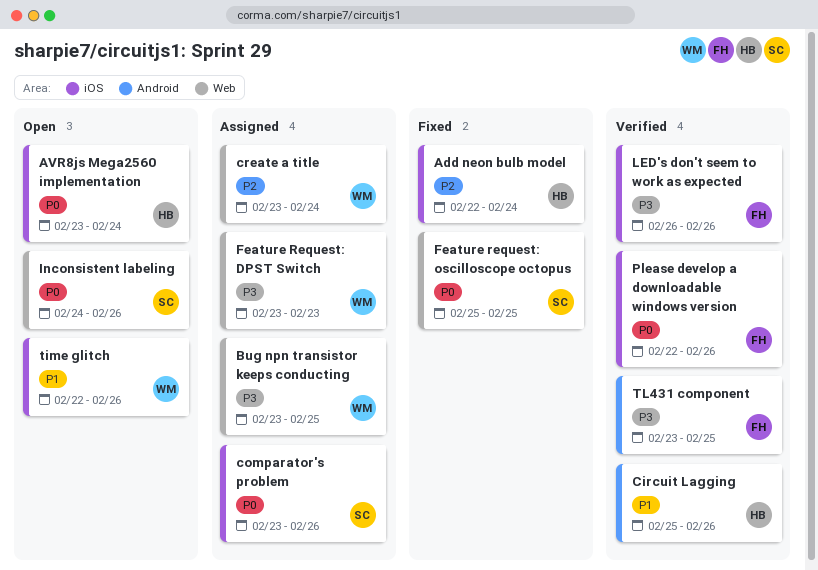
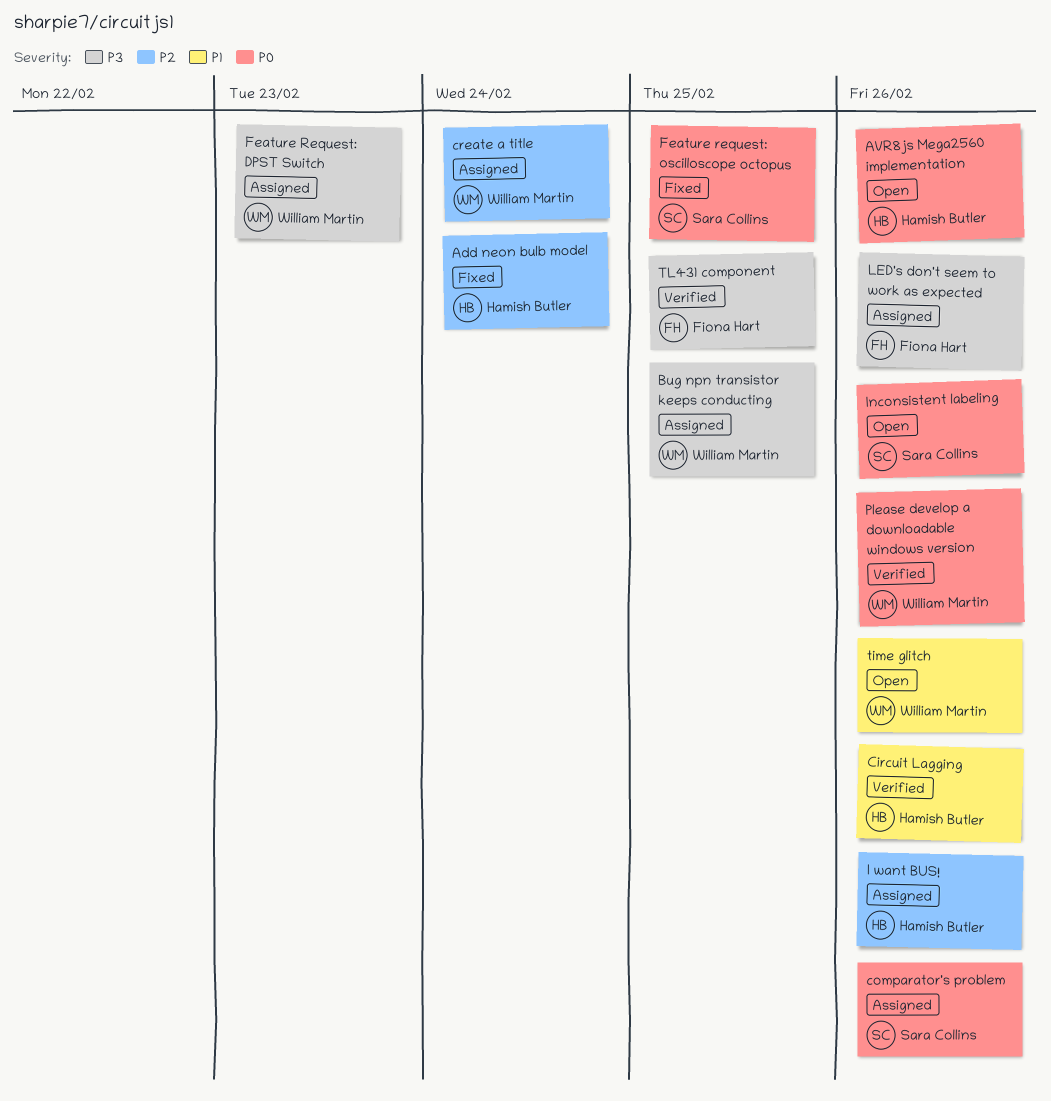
AVR8js Mega2560 implementation, due: Feb 24 -> Feb 26
I want BUS!: none -> present
LED's don't seem to work as expected, status: Verified -> Assigned
Please develop a downloadable windows version, owner: Fiona Hart -> William Martin

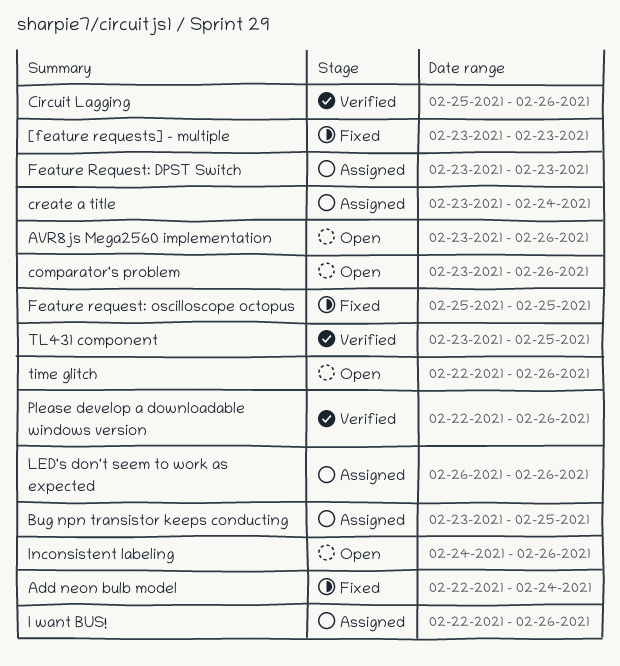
[feature requests] - multiple: none -> present
comparator's problem, status: Assigned -> Open

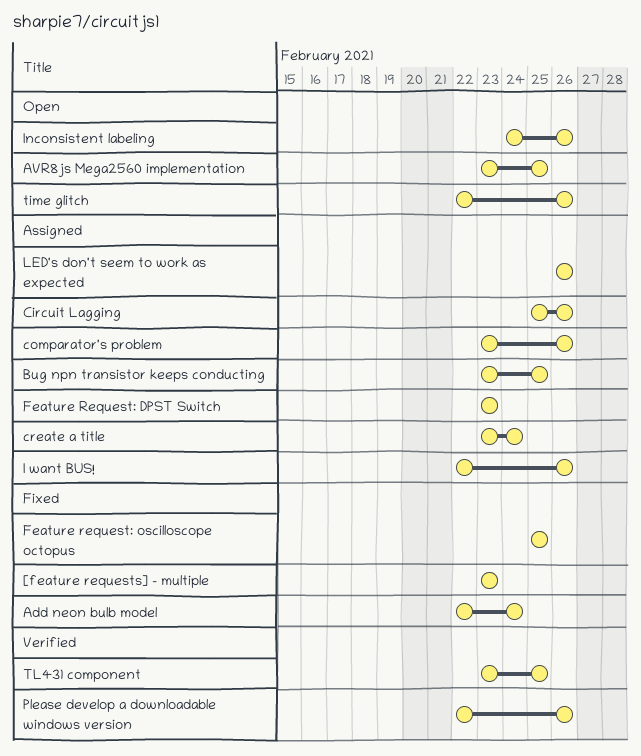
AVR8js Mega2560 implementation, due: Feb 26 -> Feb 25
Circuit Lagging, status: Verified -> Assigned
comparator's problem, status: Open -> Assigned

